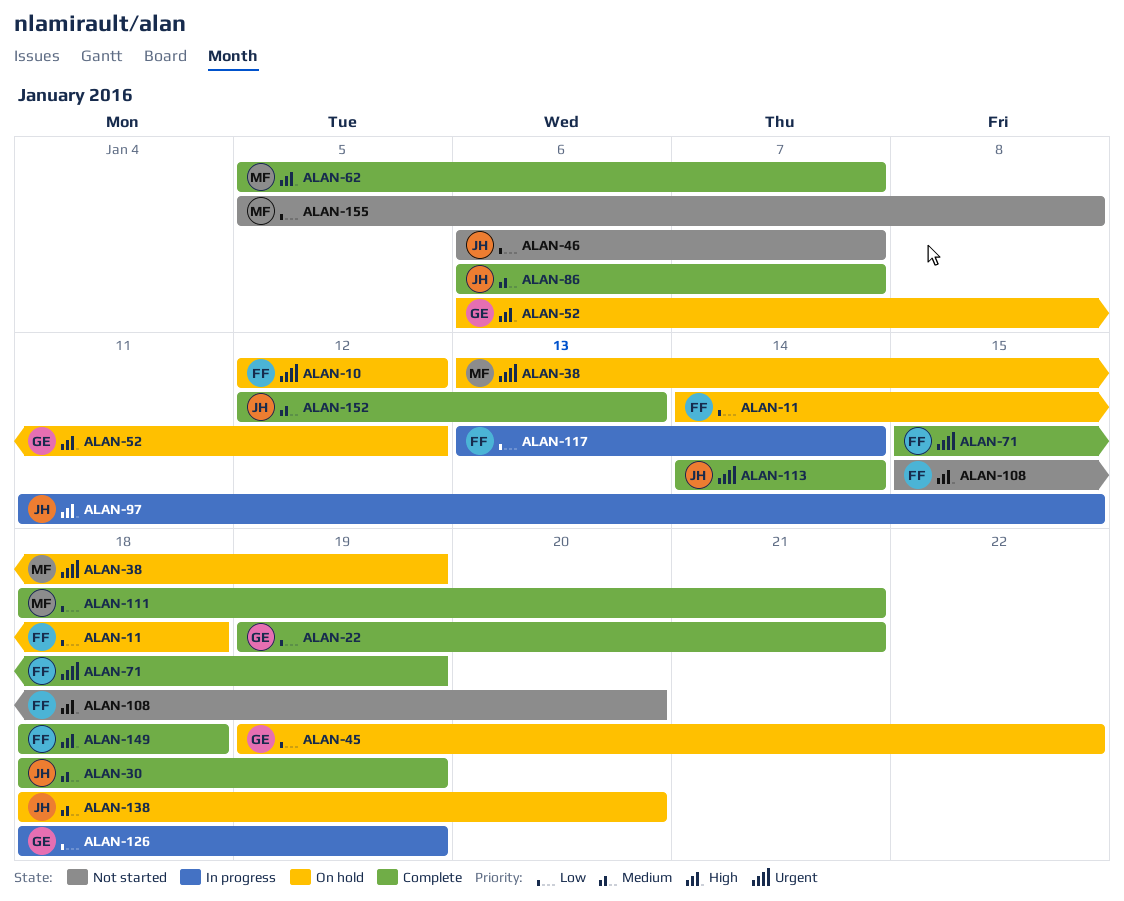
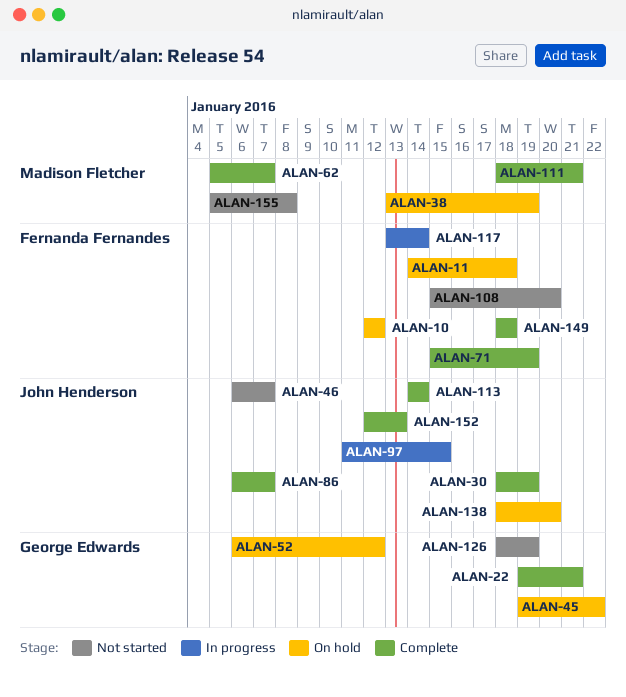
ALAN-126, status: In progress -> Not started

